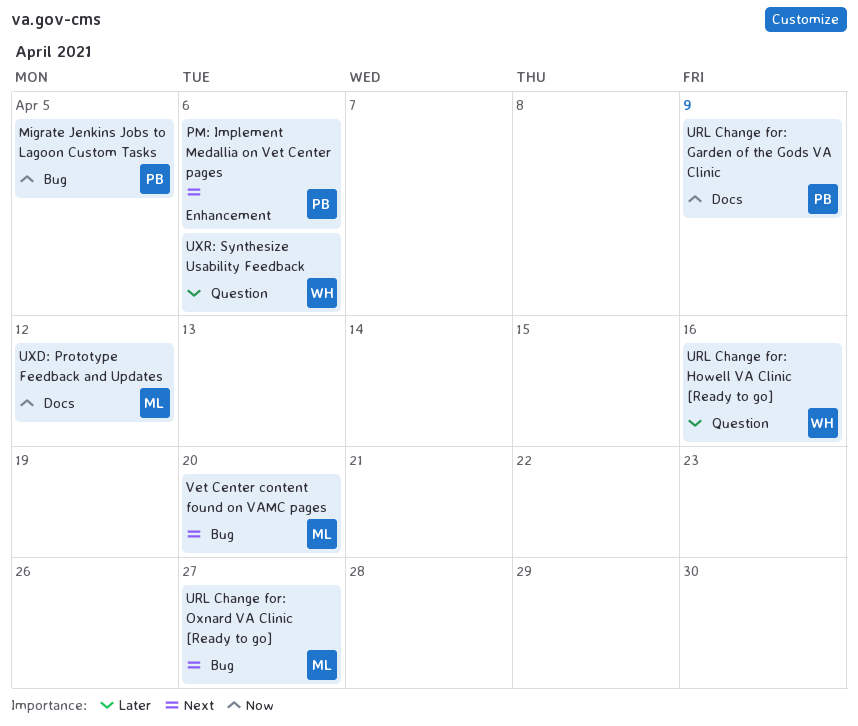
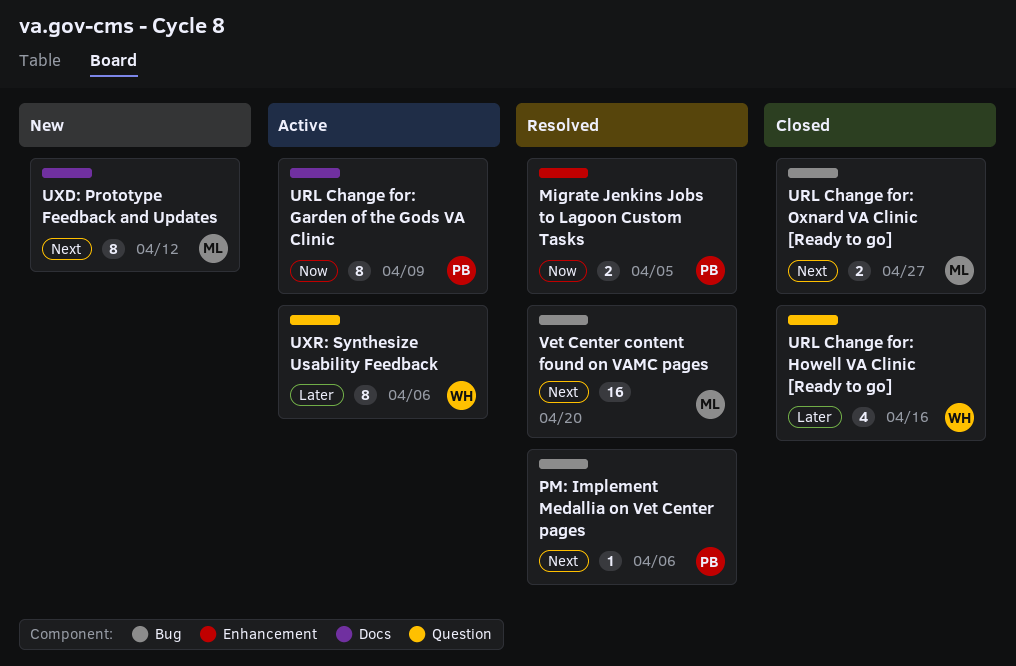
Migrate Jenkins Jobs to Lagoon Custom Tasks, label: Bug -> Enhancement
PM: Implement Medallia on Vet Center pages, label: Enhancement -> Bug
UXD: Prototype Feedback and Updates, priority: Now -> Next

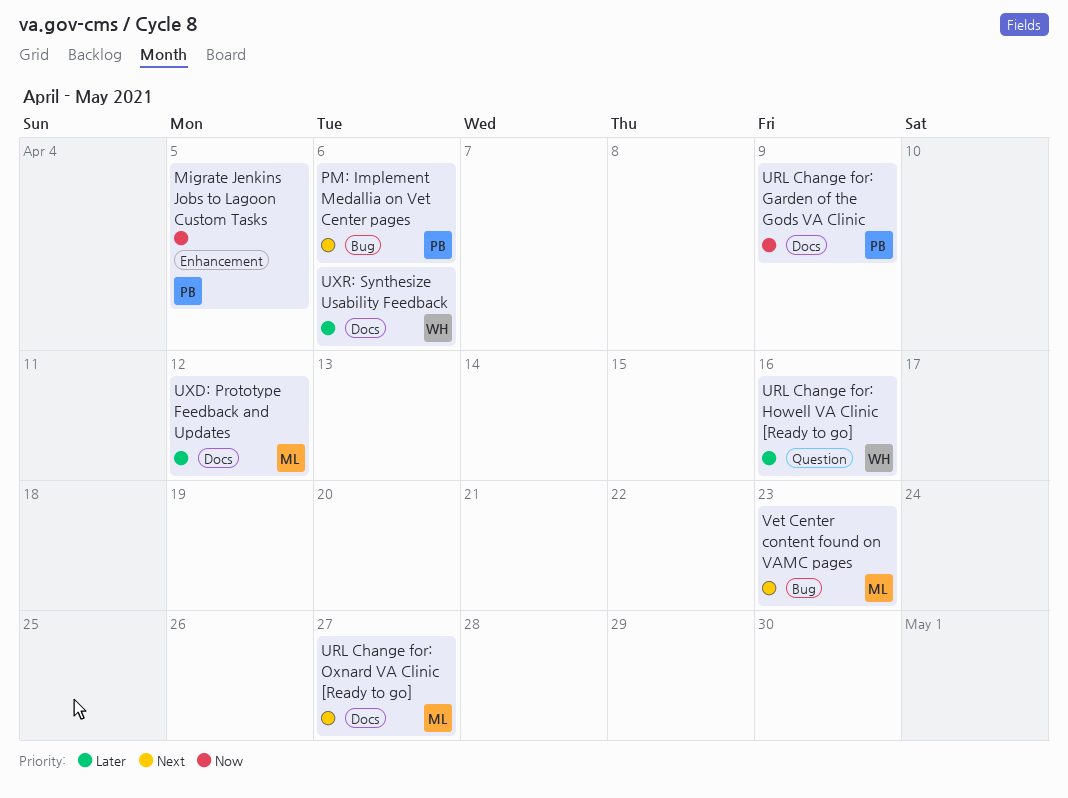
URL Change for: Oxnard VA Clinic [Ready to go], label: Bug -> Docs
UXD: Prototype Feedback and Updates, priority: Next -> Later
UXR: Synthesize Usability Feedback, label: Question -> Docs
Vet Center content found on VAMC pages, due: Apr 20 -> Apr 23

